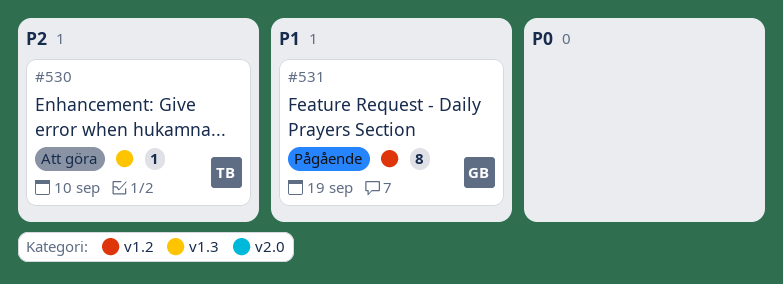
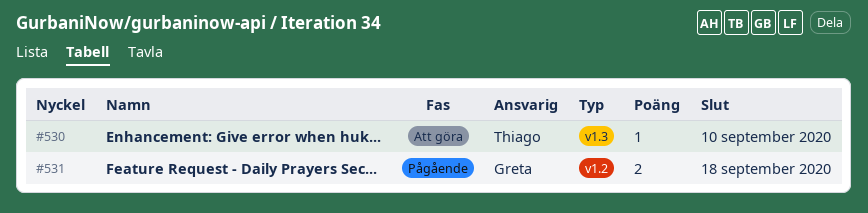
#531, estimate: 8 -> 2
#531, due: Sep 19 -> Sep 18

